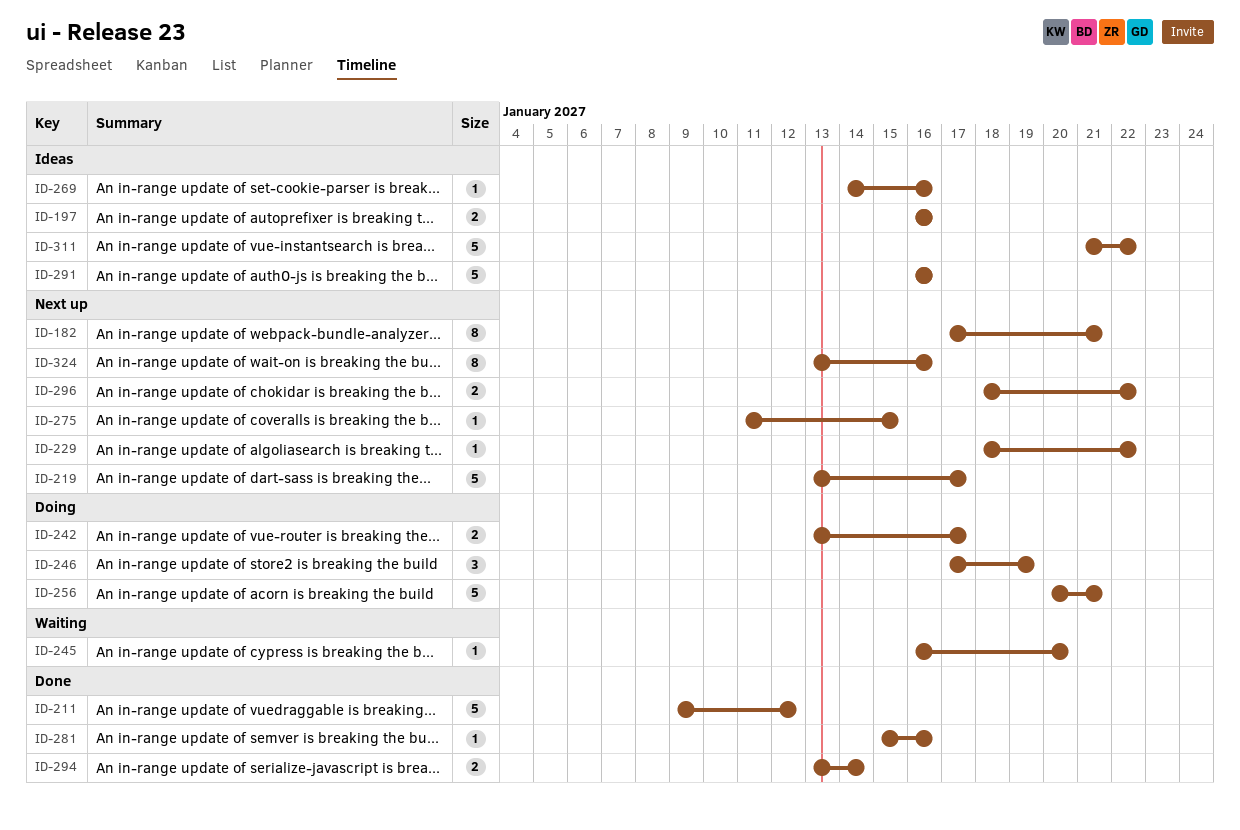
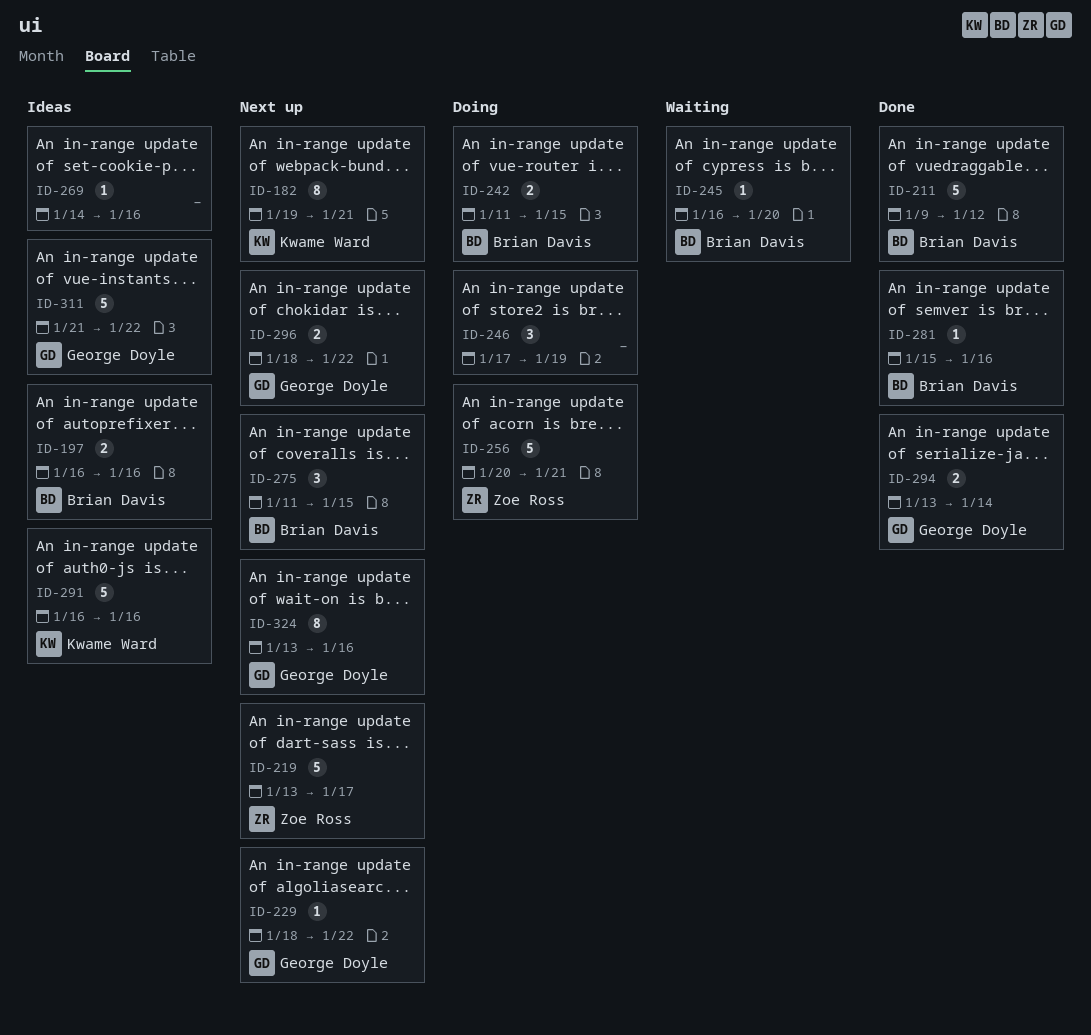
ID-182, start: Jan 17 -> Jan 19
ID-242, start: Jan 13 -> Jan 11
ID-242, due: Jan 17 -> Jan 15
ID-275, estimate: 1 -> 3

